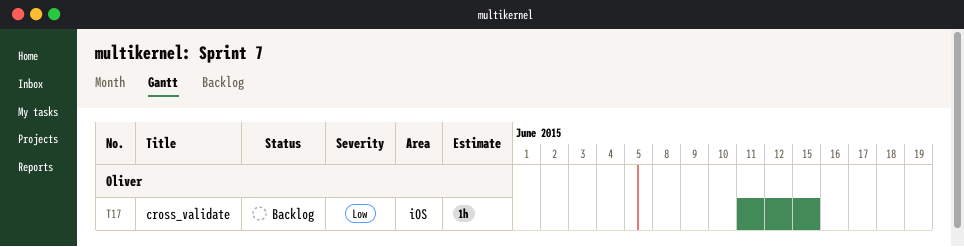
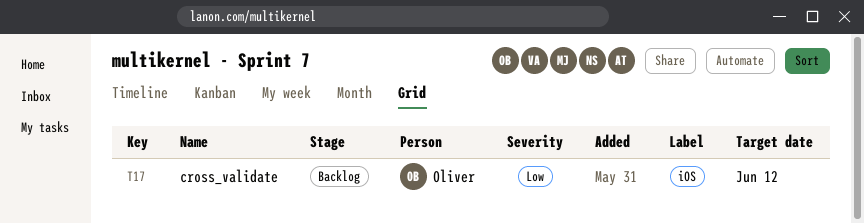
T17, due: Jun 15 -> Jun 12

